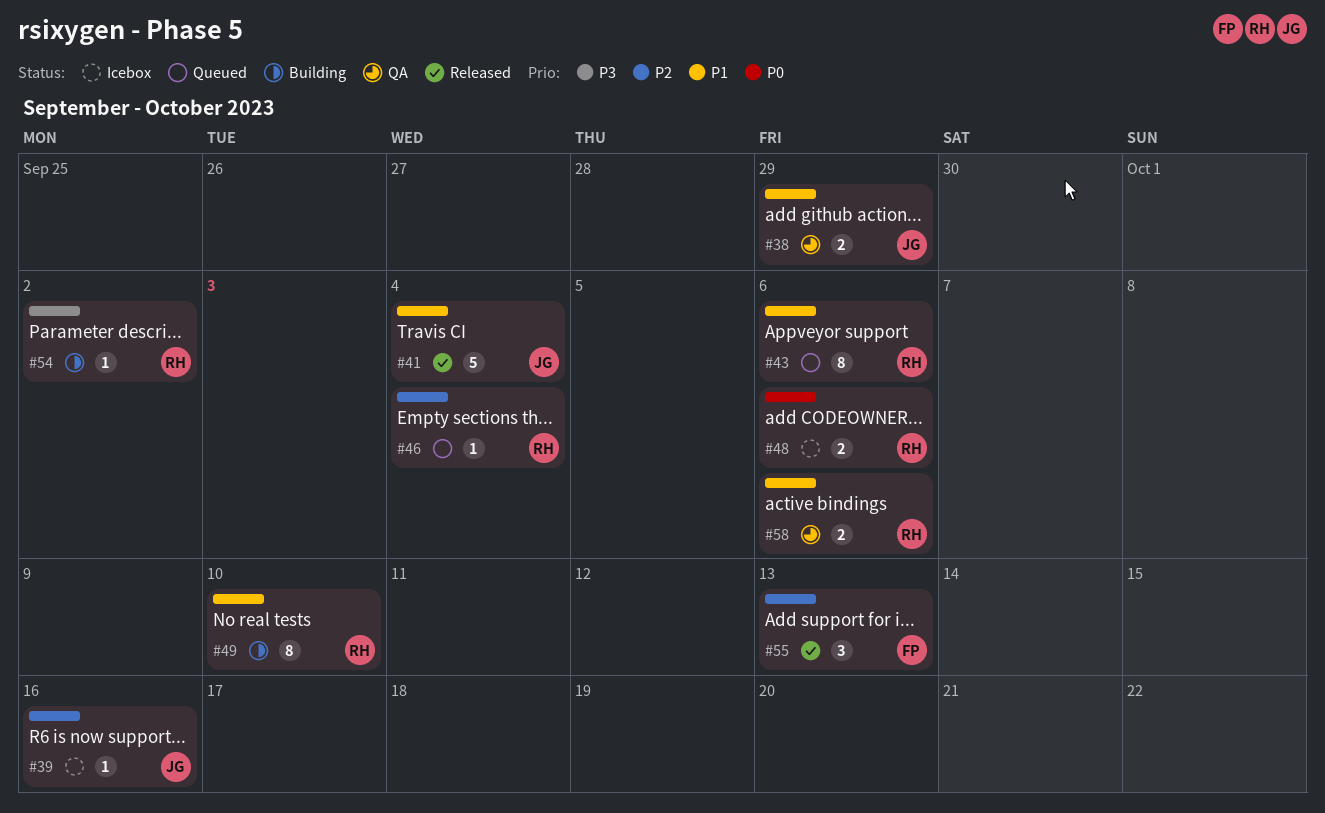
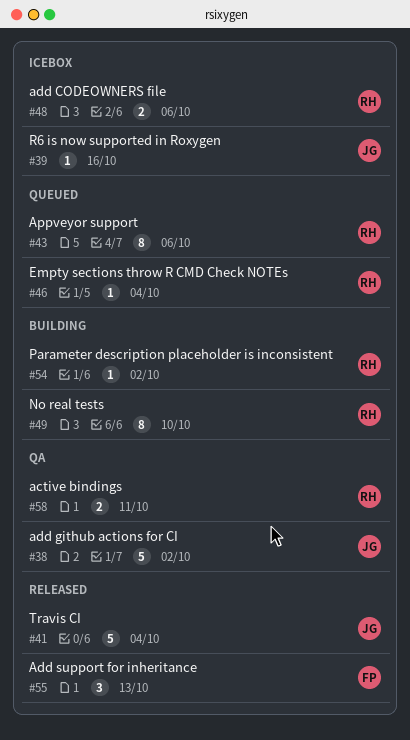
#38, estimate: 2 -> 5
#38, due: Sep 29 -> Oct 2
#58, due: Oct 6 -> Oct 11

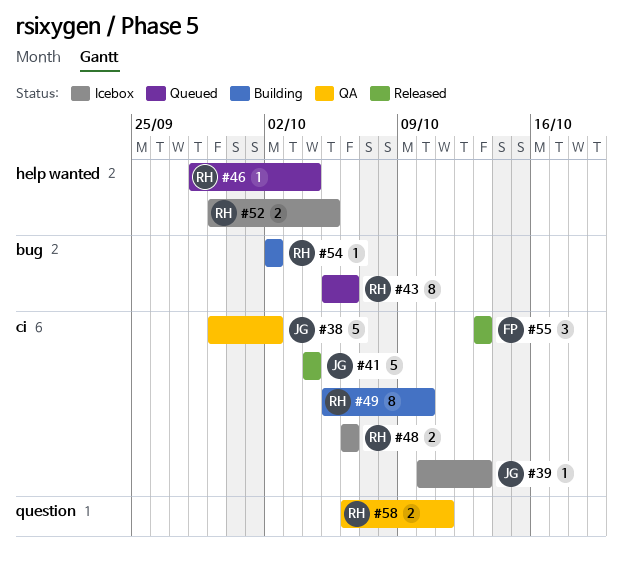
#39, due: Oct 16 -> Oct 13
#52: none -> present

